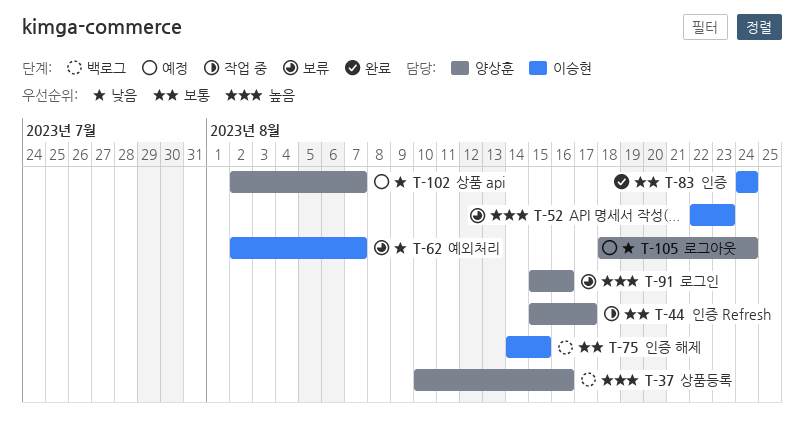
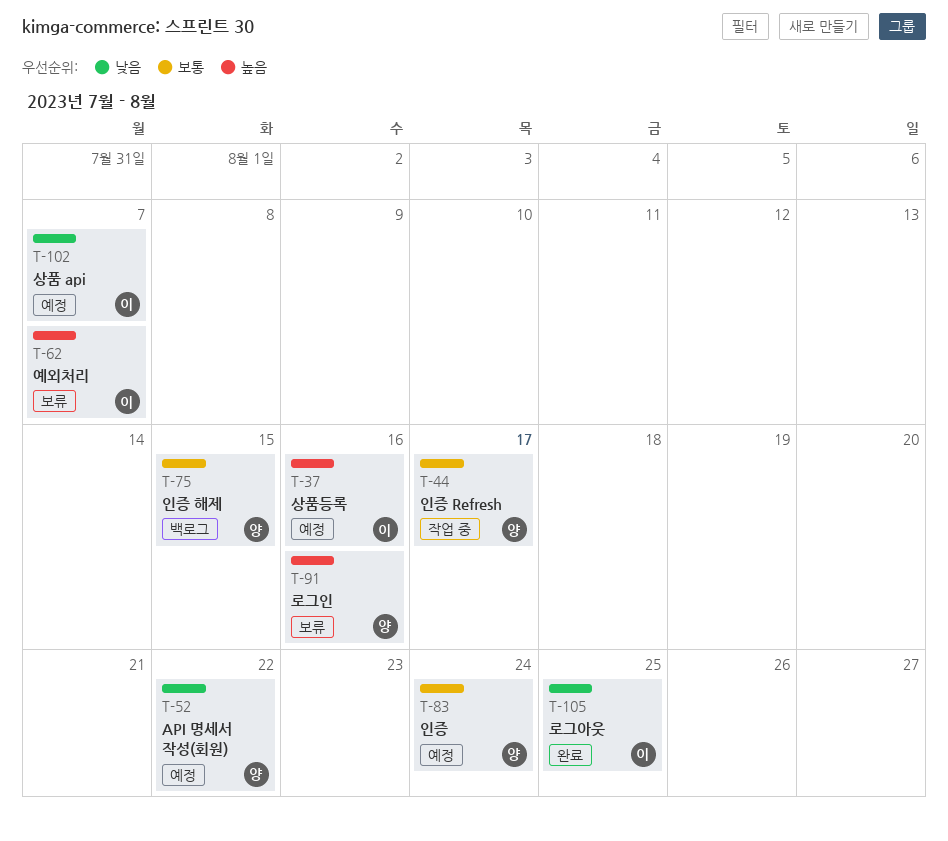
T-37, status: 백로그 -> 예정
T-37, owner: 양상훈 -> 이승현
T-52, status: 보류 -> 예정
T-52, owner: 이승현 -> 양상훈
T-52, priority: 높음 -> 낮음
T-52, due: Aug 23 -> Aug 22
T-62, priority: 낮음 -> 높음
T-75, owner: 이승현 -> 양상훈
T-83, status: 완료 -> 예정
T-83, owner: 이승현 -> 양상훈
T-102, owner: 양상훈 -> 이승현
T-105, status: 예정 -> 완료
T-105, owner: 양상훈 -> 이승현
T-105, due: Aug 24 -> Aug 25

